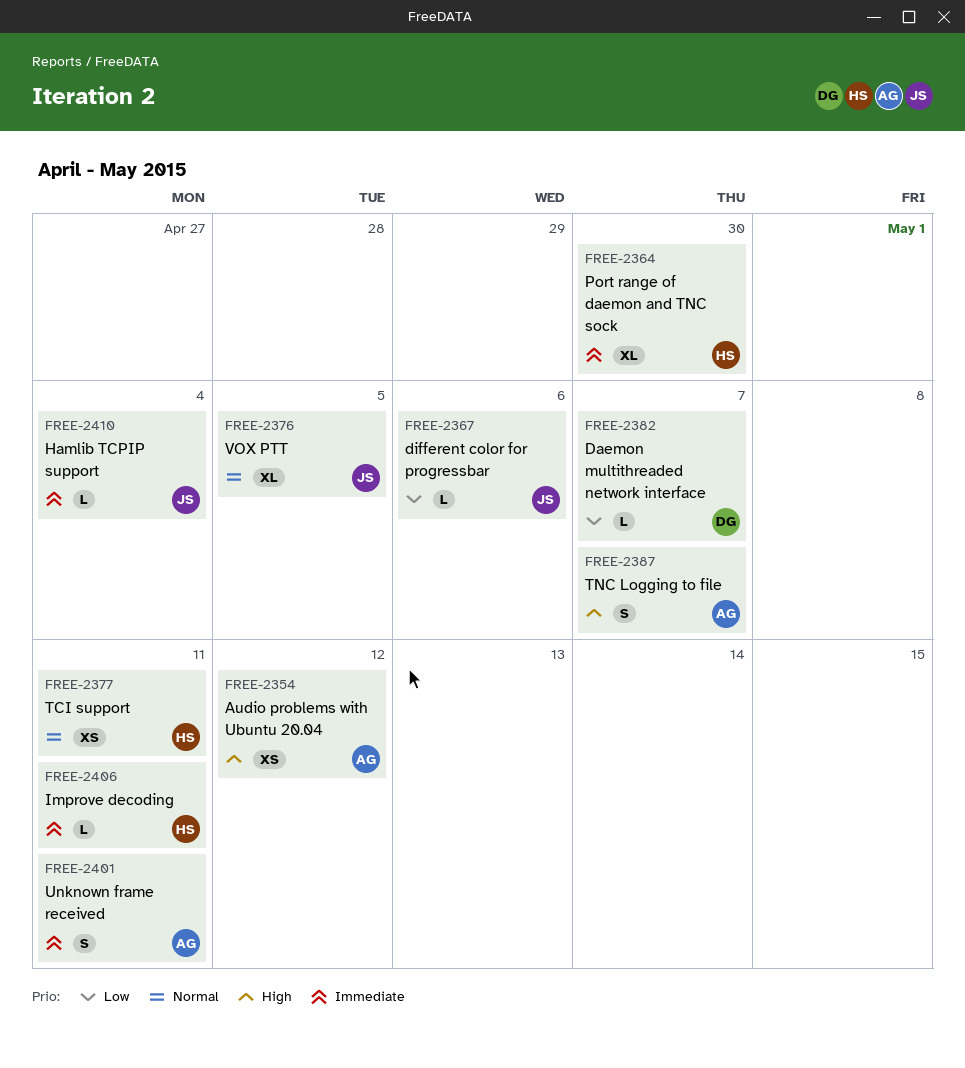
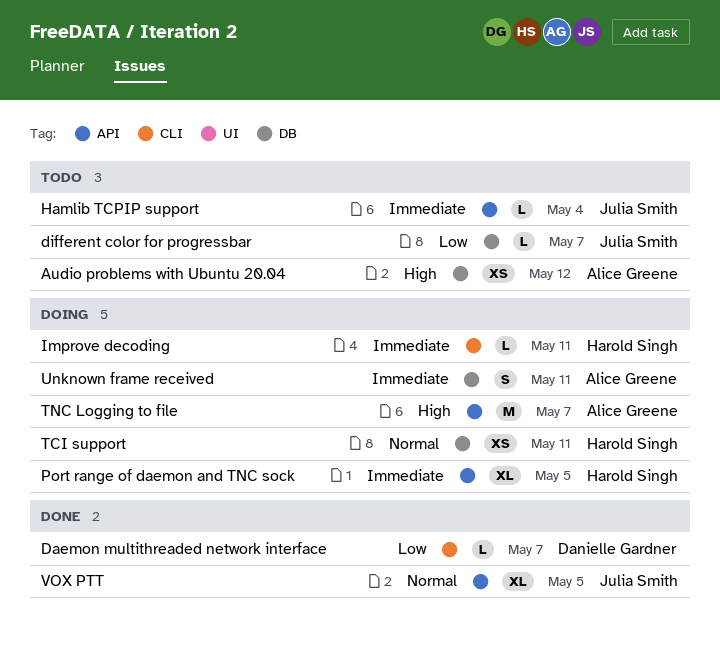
different color for progressbar, due: May 6 -> May 7
Port range of daemon and TNC sock, due: Apr 30 -> May 5
TNC Logging to file, estimate: S -> M

